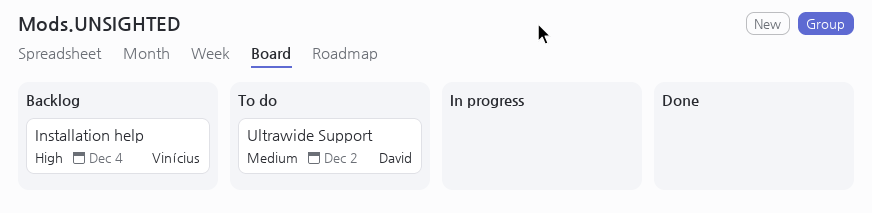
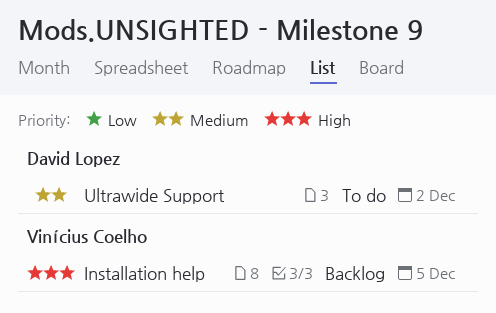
Installation help, due: Dec 4 -> Dec 5

